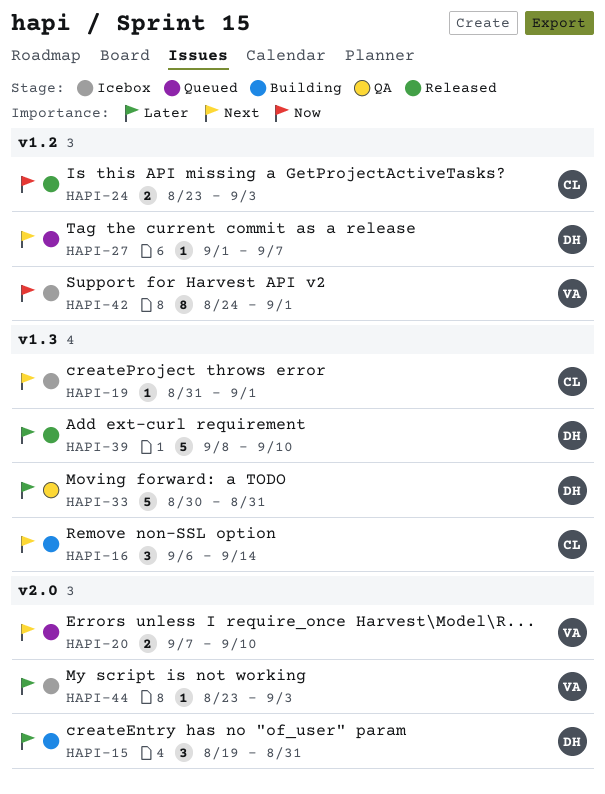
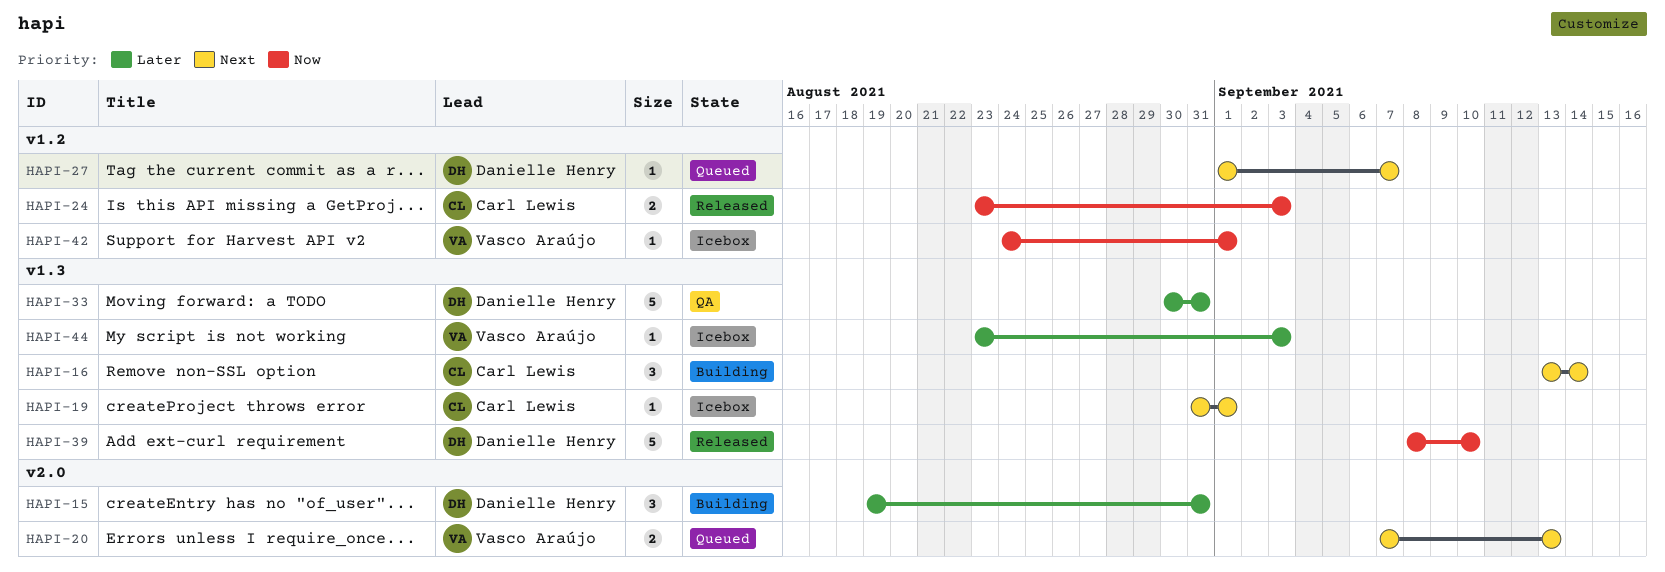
HAPI-16, start: Sep 6 -> Sep 13
HAPI-20, due: Sep 10 -> Sep 13
HAPI-39, priority: Later -> Now
HAPI-42, estimate: 8 -> 1
HAPI-44, label: v2.0 -> v1.3

